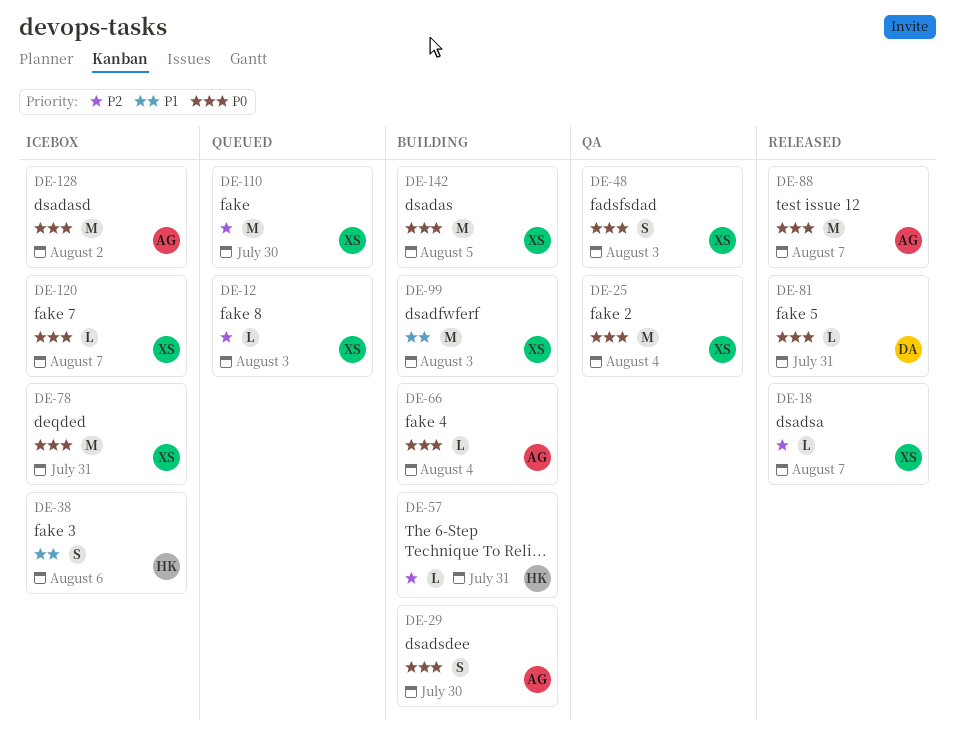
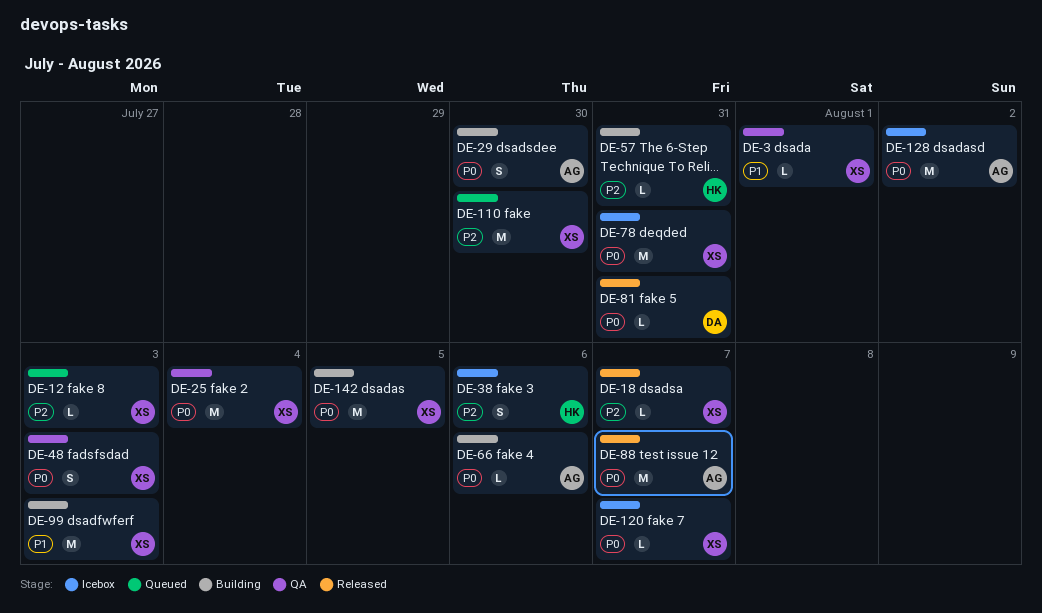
DE-3: none -> present
DE-38, priority: P1 -> P2
DE-66, due: Aug 4 -> Aug 6

